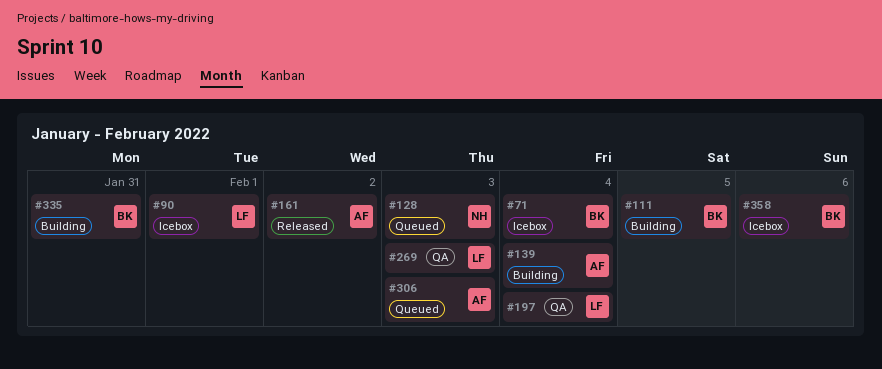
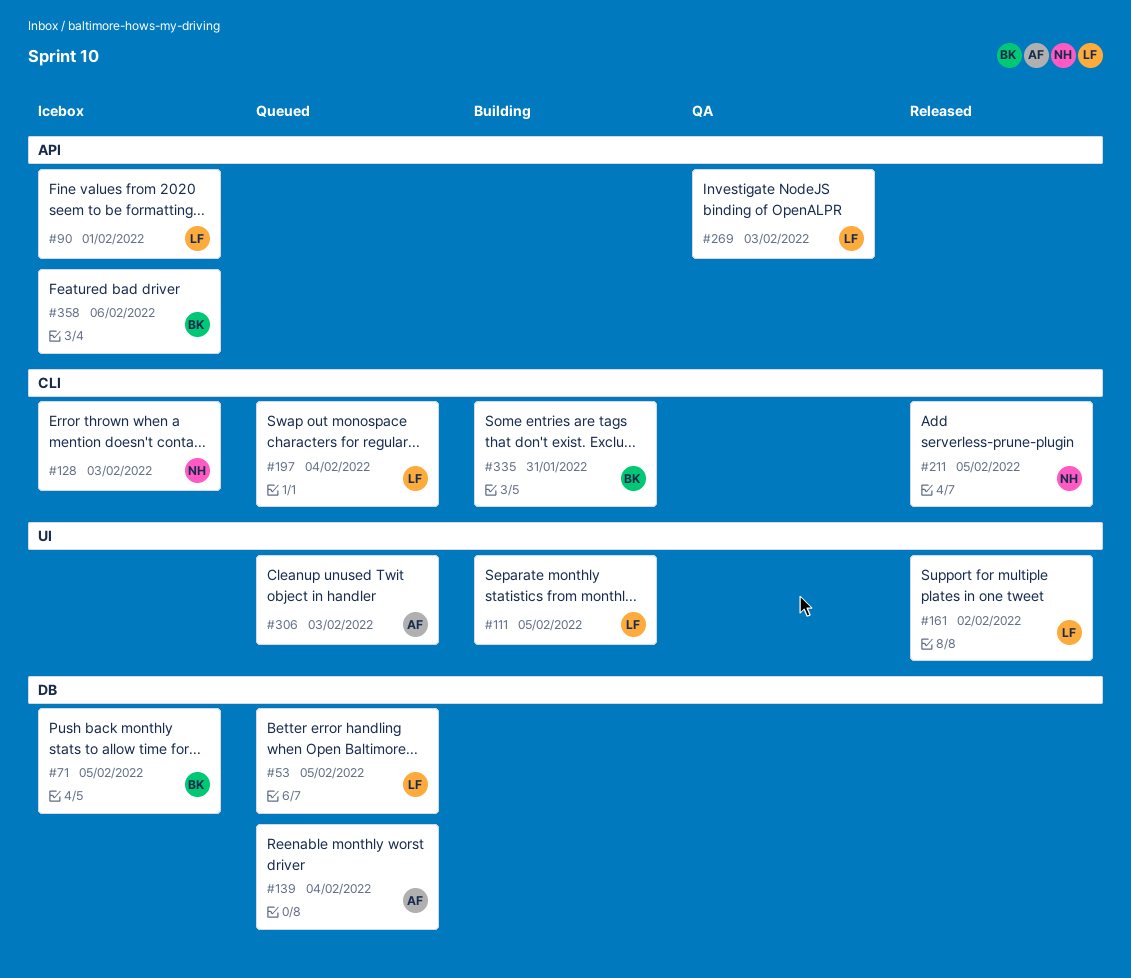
#53: none -> present
#71, due: Feb 4 -> Feb 5
#111, owner: BK -> LF
#128, status: Queued -> Icebox
#139, status: Building -> Queued
#161, owner: AF -> LF
#197, status: QA -> Queued
#211: none -> present

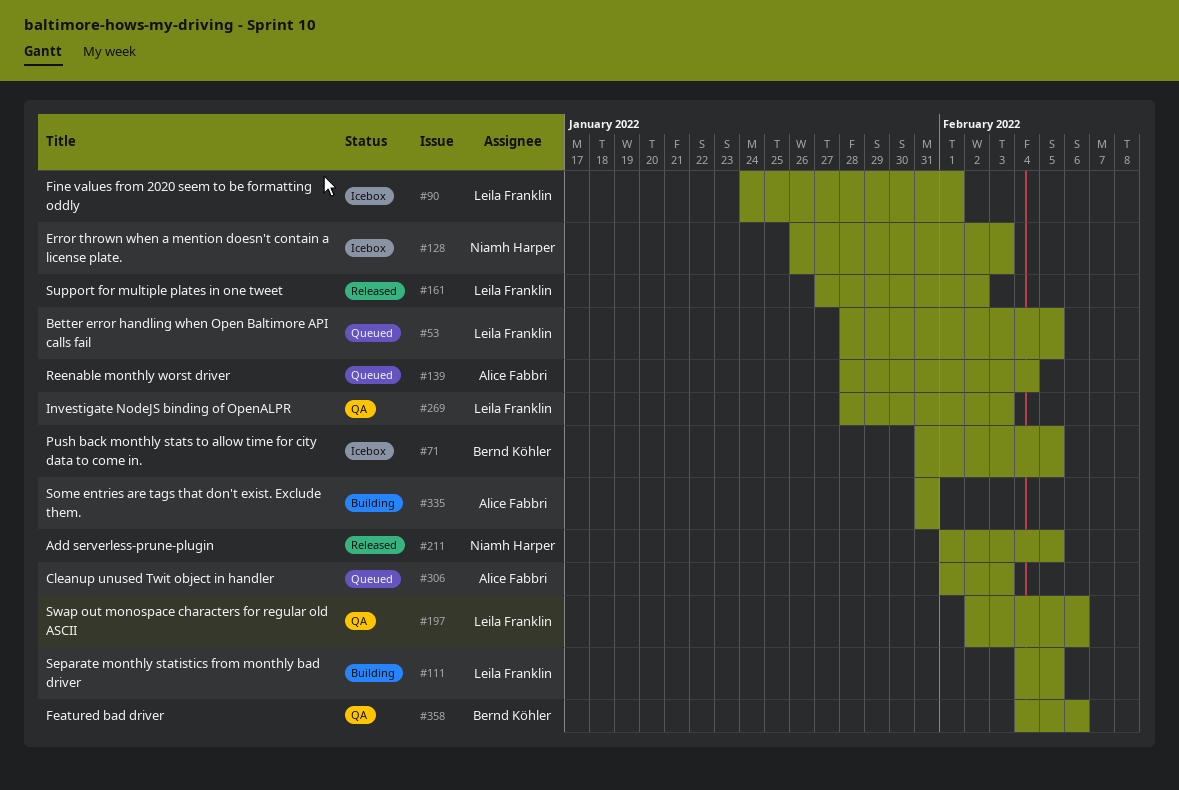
#197, status: Queued -> QA
#197, due: Feb 4 -> Feb 6
#335, owner: Bernd Köhler -> Alice Fabbri
#358, status: Icebox -> QA

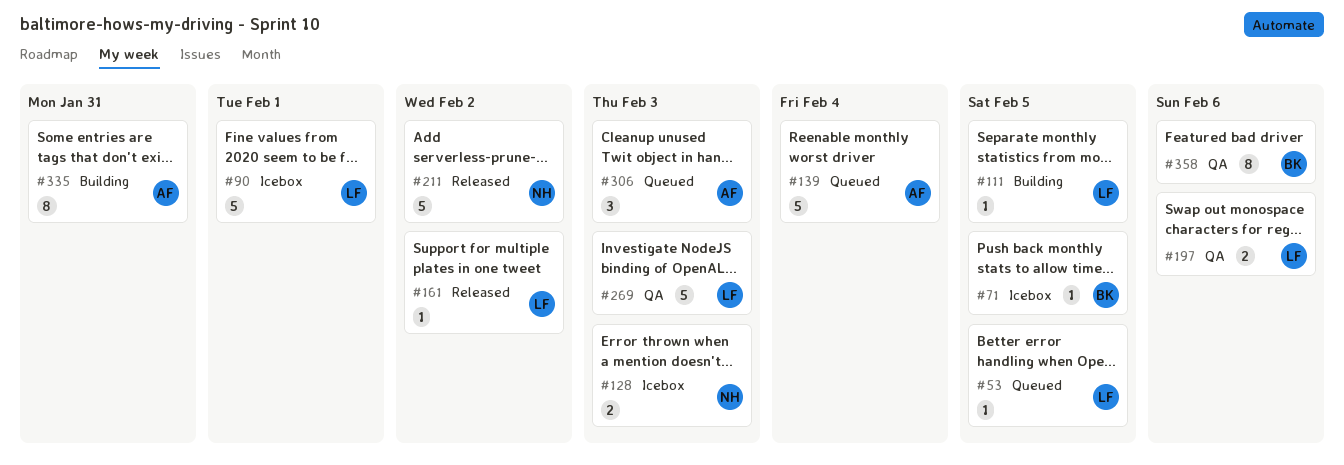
#211, due: Feb 5 -> Feb 2

